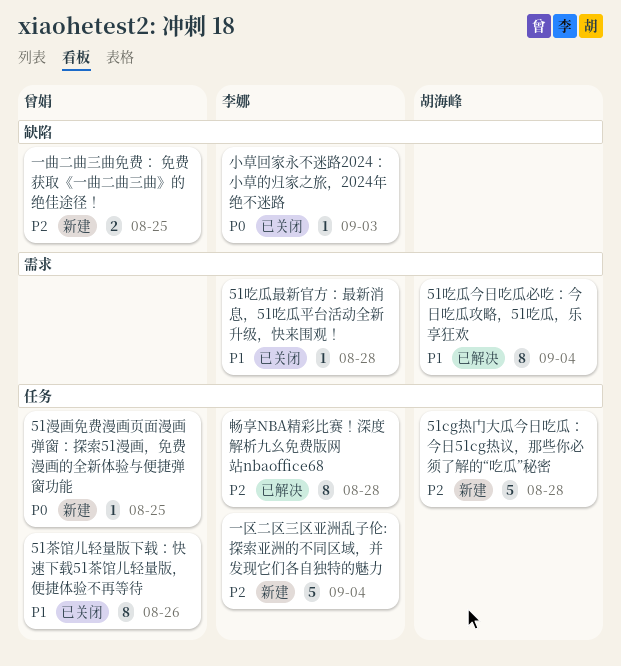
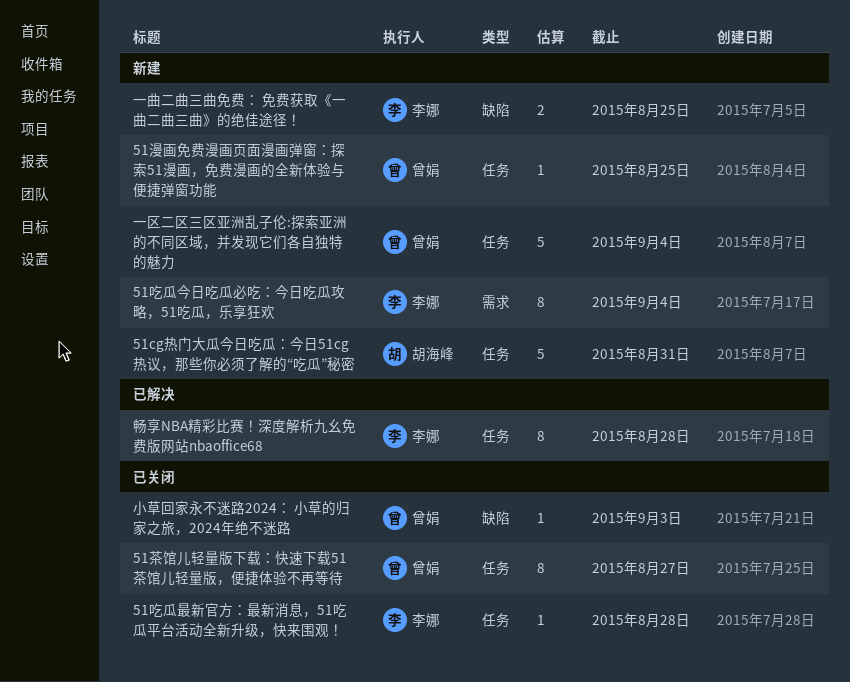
51cg热门大瓜今日吃瓜：今日51cg热议，那些你必须了解的“吃瓜”秘密, due: Aug 28 -> Aug 31
51吃瓜今日吃瓜必吃：今日吃瓜攻略，51吃瓜，乐享狂欢, status: 已解决 -> 新建
51吃瓜今日吃瓜必吃：今日吃瓜攻略，51吃瓜，乐享狂欢, owner: 胡海峰 -> 李娜
51吃瓜最新官方：最新消息，51吃瓜平台活动全新升级，快来围观！, label: 需求 -> 任务
51茶馆儿轻量版下载：快速下载51茶馆儿轻量版，便捷体验不再等待, due: Aug 26 -> Aug 27
一区二区三区亚洲乱子伦:探索亚洲的不同区域，并发现它们各自独特的魅力, owner: 李娜 -> 曾娟
一曲二曲三曲免费： 免费获取《一曲二曲三曲》的绝佳途径！, owner: 曾娟 -> 李娜
小草回家永不迷路2024： 小草的归家之旅，2024年绝不迷路, owner: 李娜 -> 曾娟

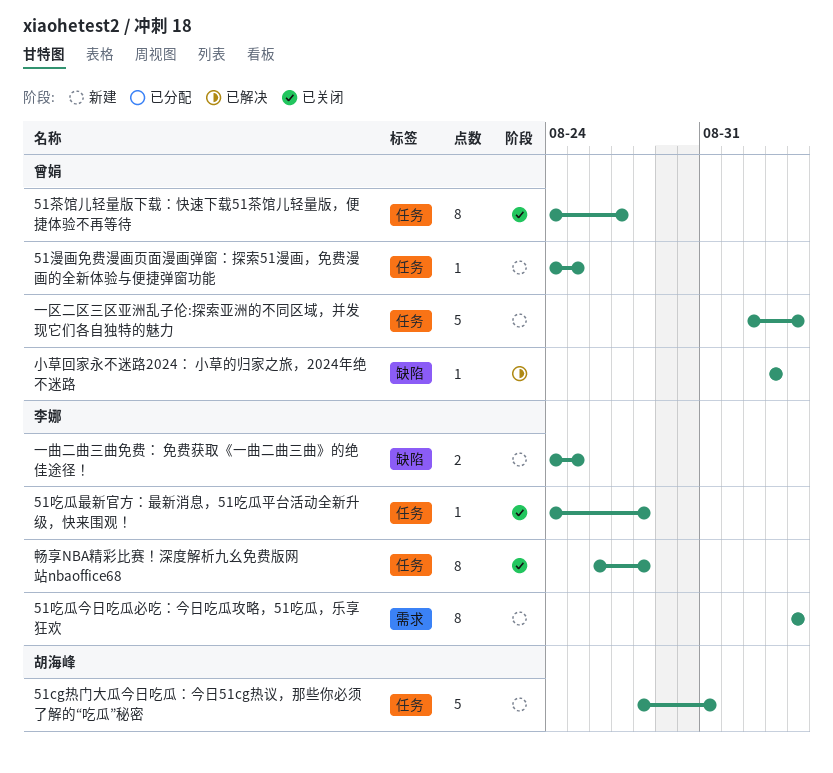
小草回家永不迷路2024： 小草的归家之旅，2024年绝不迷路, status: 已关闭 -> 已解决
畅享NBA精彩比赛！深度解析九幺免费版网站nbaoffice68, status: 已解决 -> 已关闭

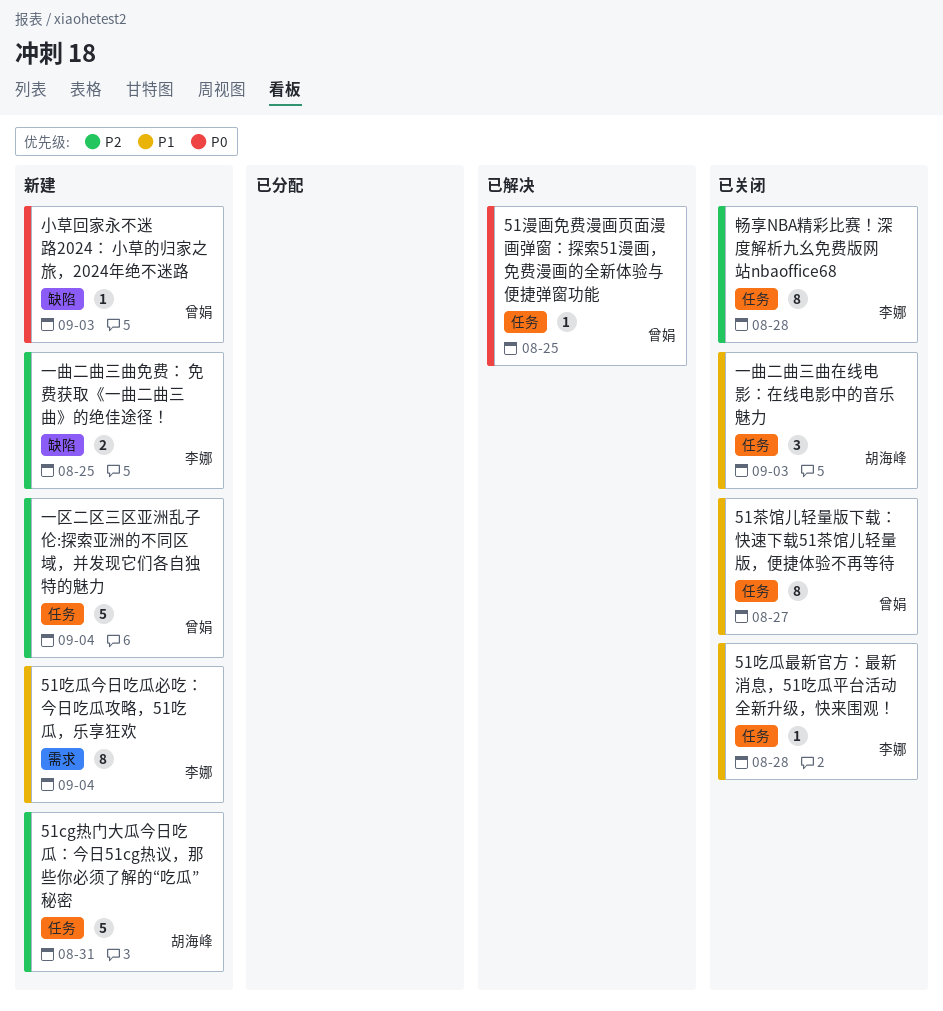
51漫画免费漫画页面漫画弹窗：探索51漫画，免费漫画的全新体验与便捷弹窗功能, status: 新建 -> 已解决
一曲二曲三曲在线电影：在线电影中的音乐魅力: none -> present
小草回家永不迷路2024： 小草的归家之旅，2024年绝不迷路, status: 已解决 -> 新建

